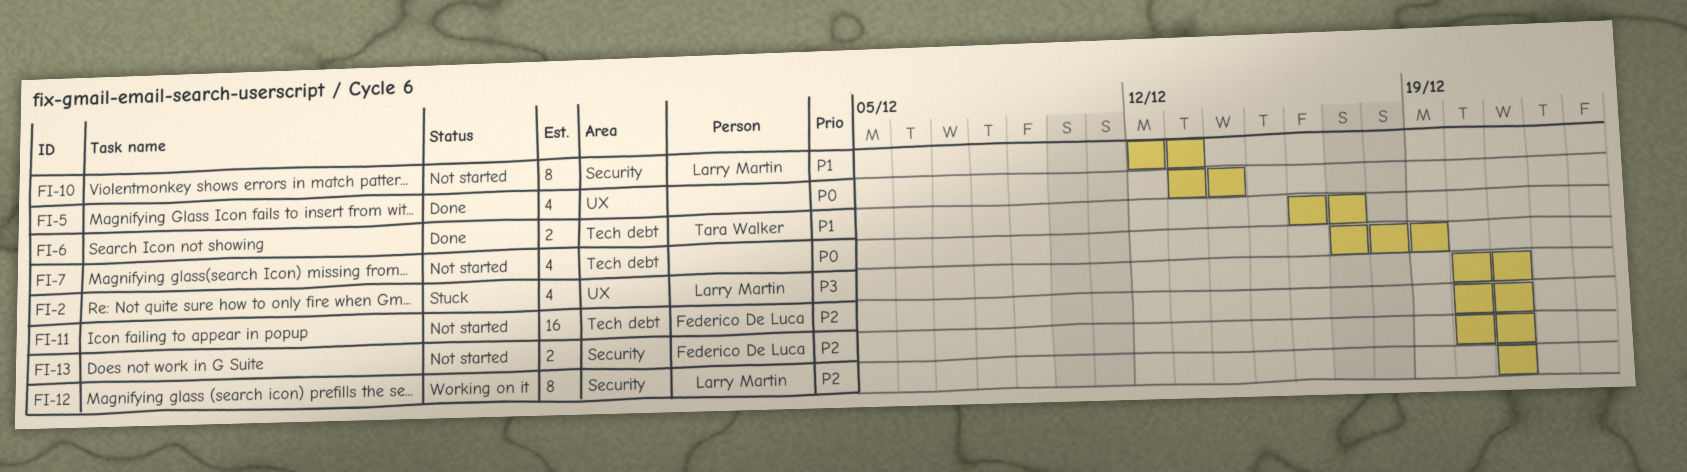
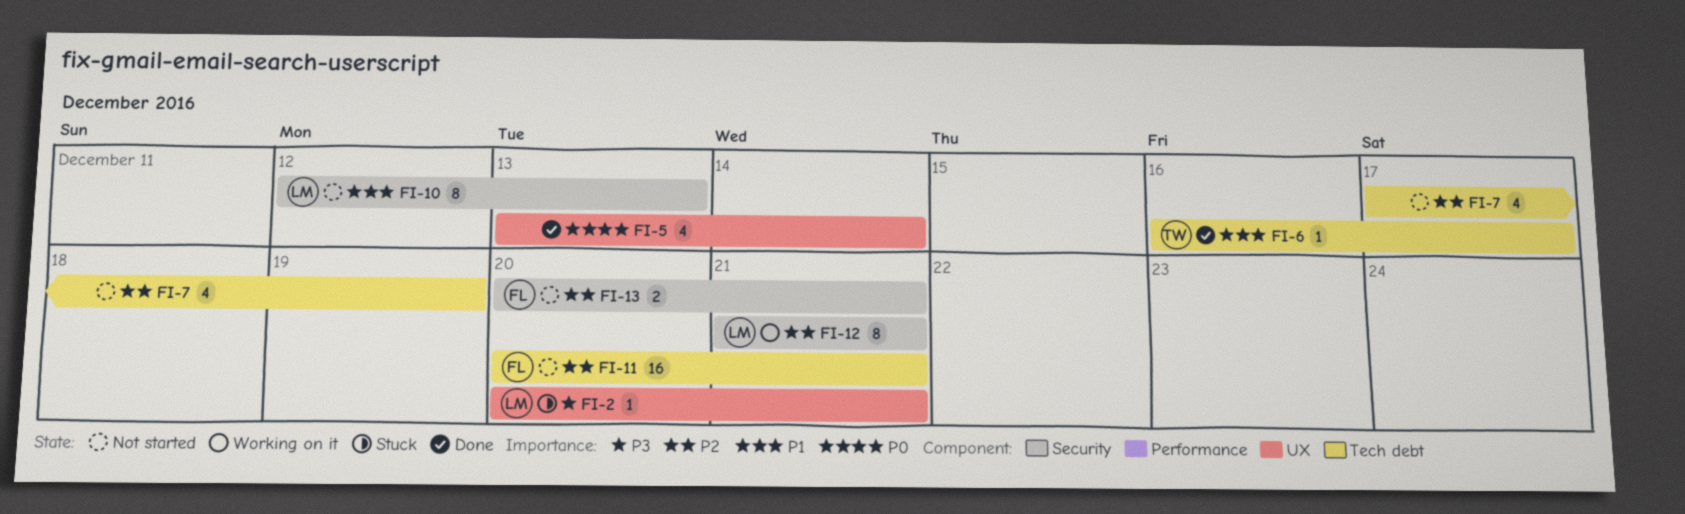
FI-2, estimate: 4 -> 1
FI-6, estimate: 2 -> 1
FI-7, priority: P0 -> P2

